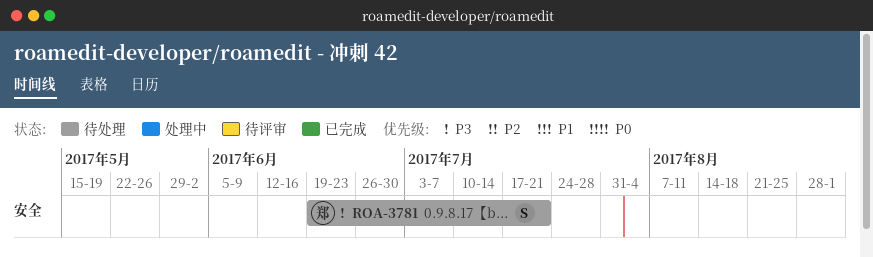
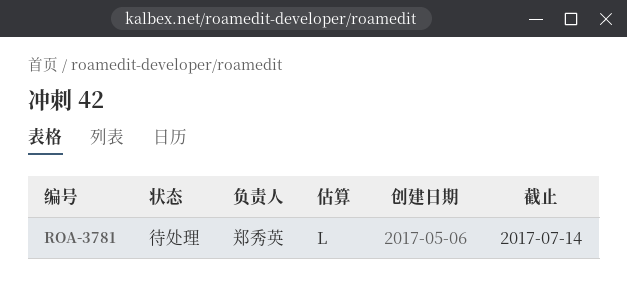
ROA-3781, estimate: S -> L
ROA-3781, due: Jul 21 -> Jul 14

